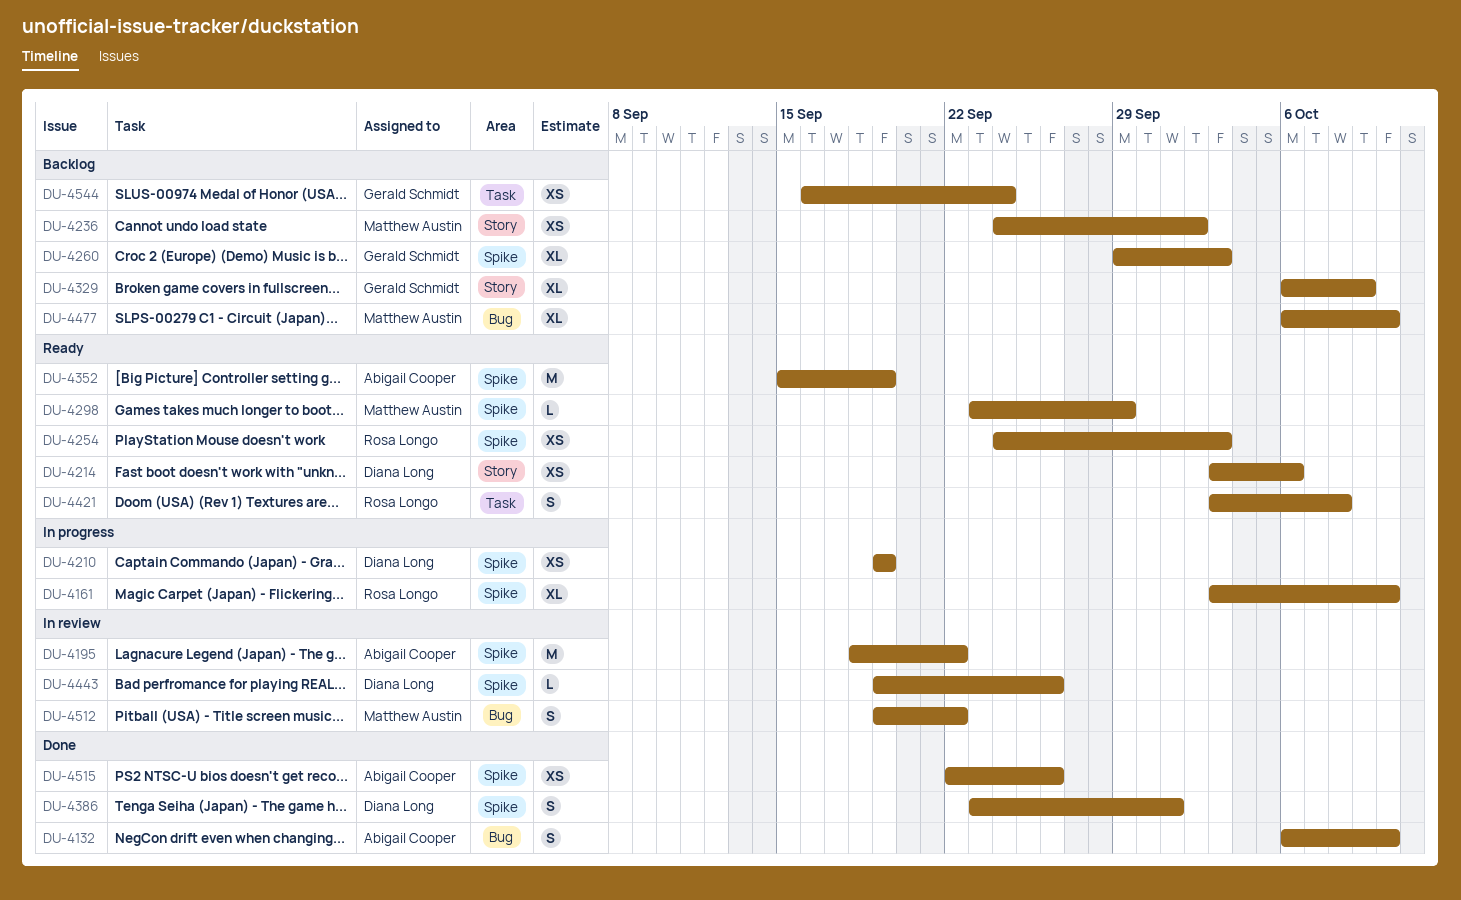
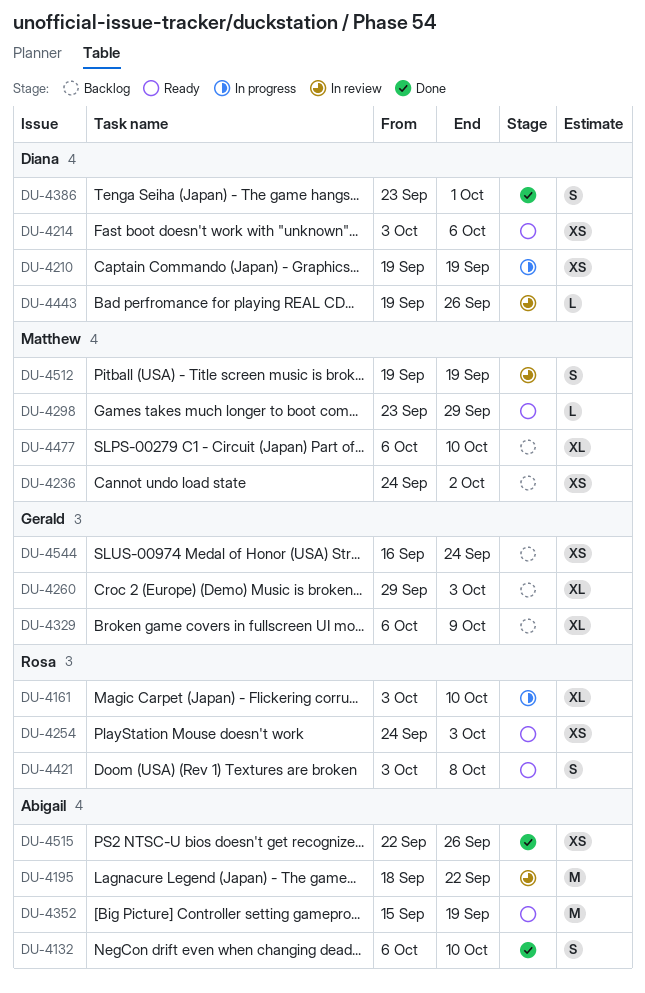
DU-4512, due: Sep 22 -> Sep 19

